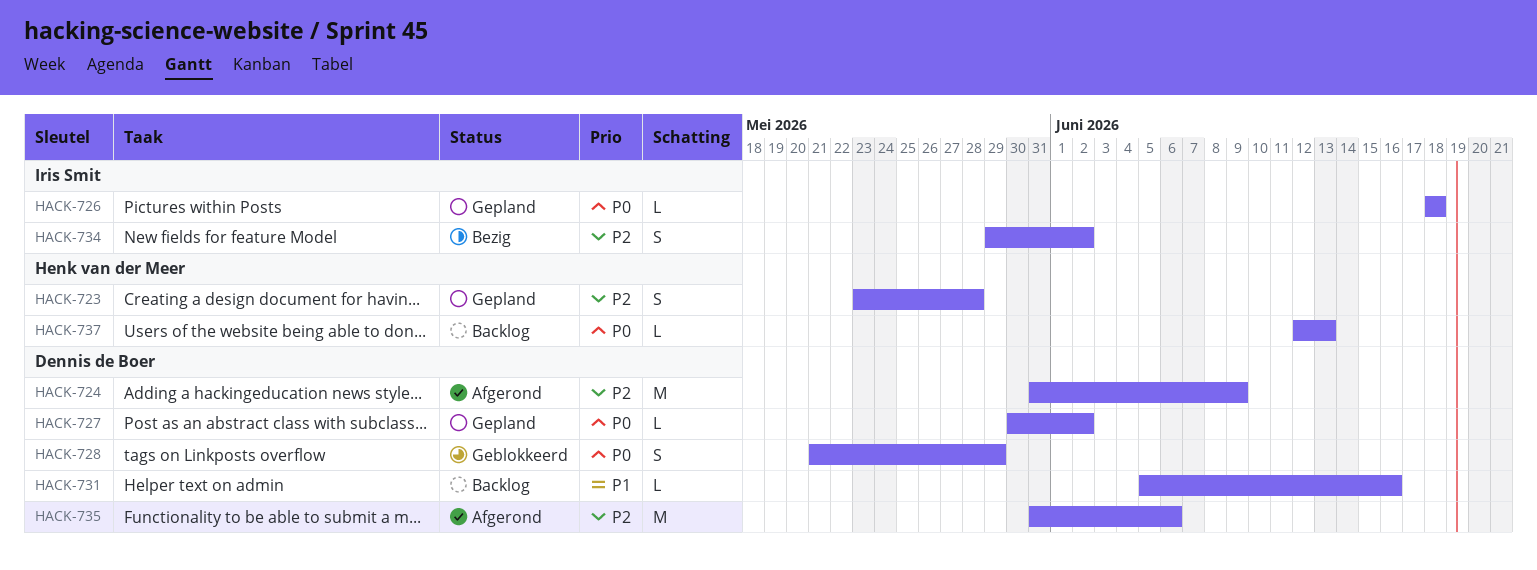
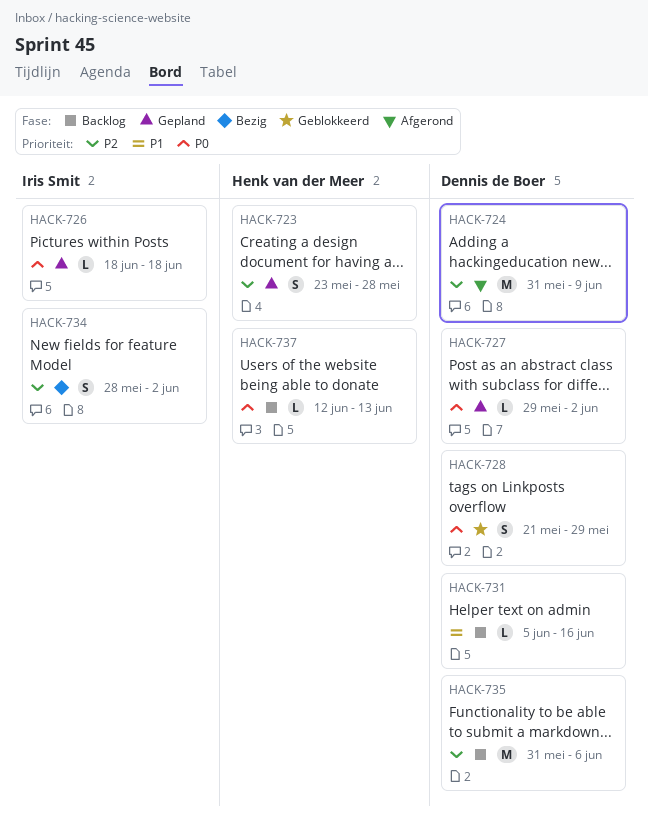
HACK-727, start: May 30 -> May 29
HACK-734, start: May 29 -> May 28
HACK-735, status: Afgerond -> Backlog

